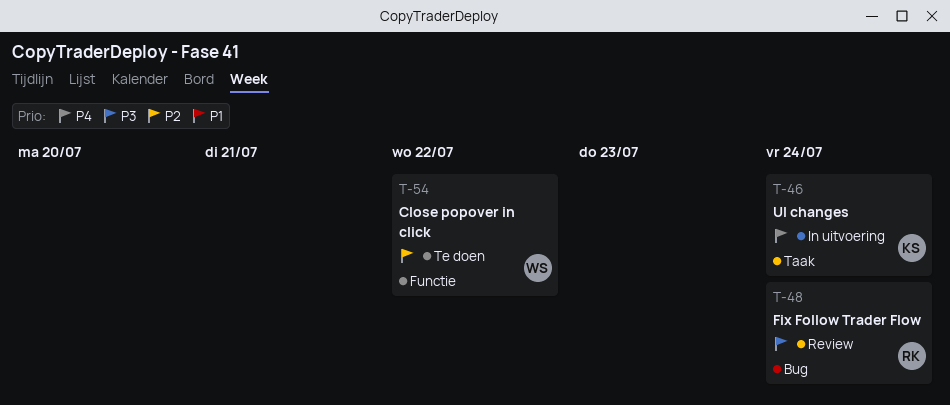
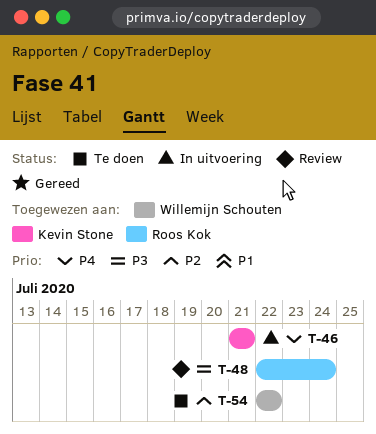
T-46, due: Jul 24 -> Jul 21

